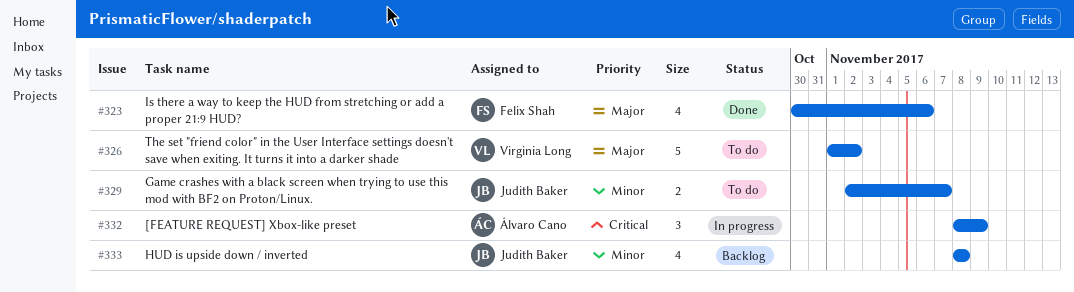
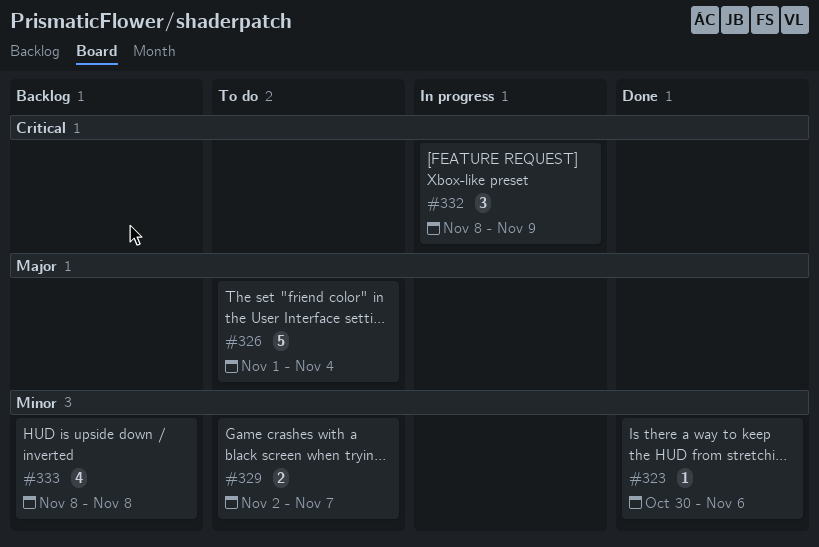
#323, priority: Major -> Minor
#323, estimate: 4 -> 1
#326, due: Nov 2 -> Nov 4

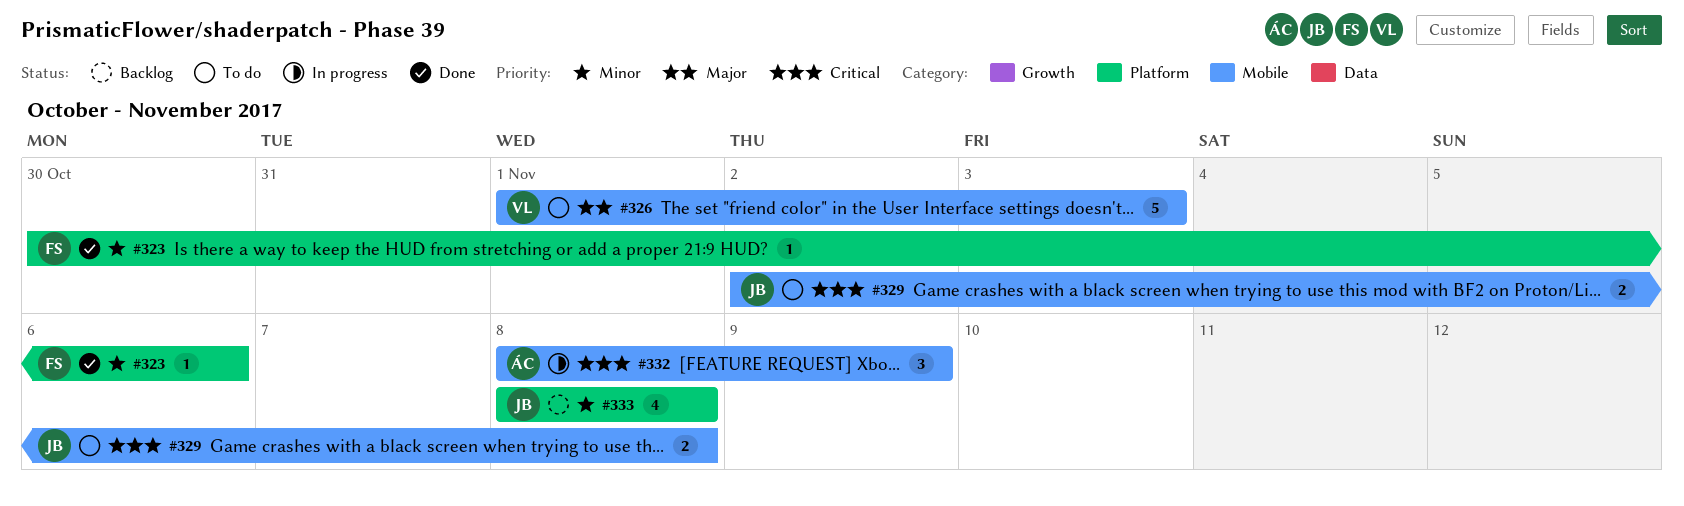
#326, due: Nov 4 -> Nov 3
#329, priority: Minor -> Critical
#329, due: Nov 7 -> Nov 8

